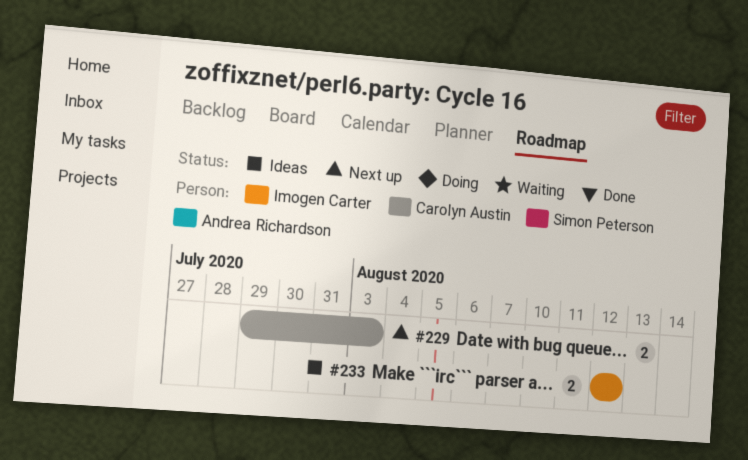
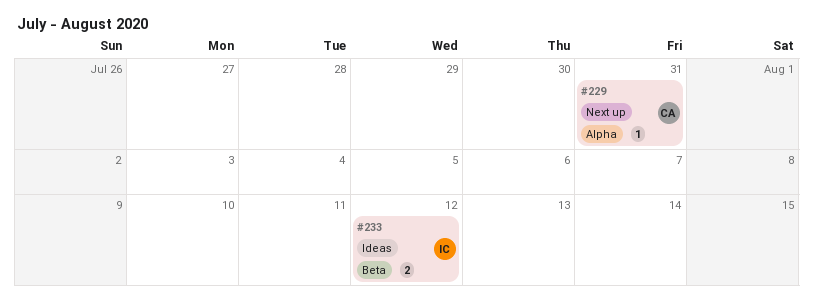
#229, estimate: 2 -> 1
#229, due: Aug 3 -> Jul 31

